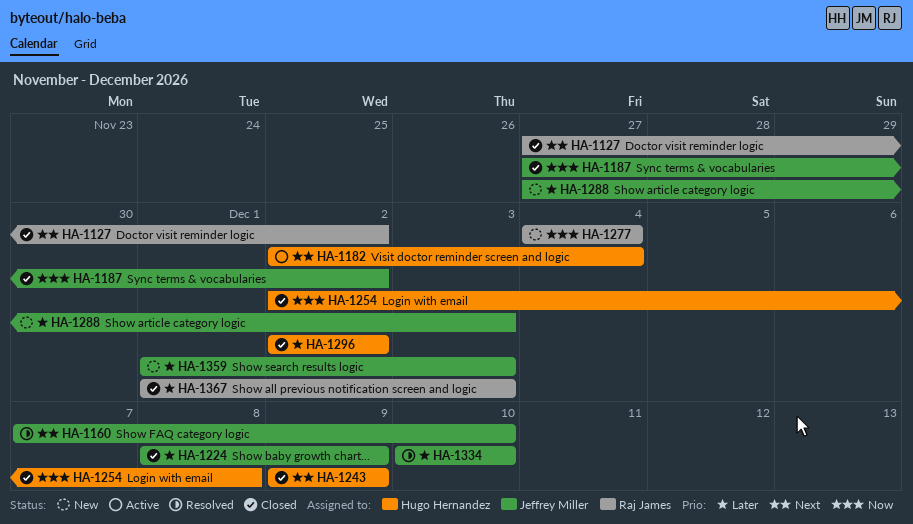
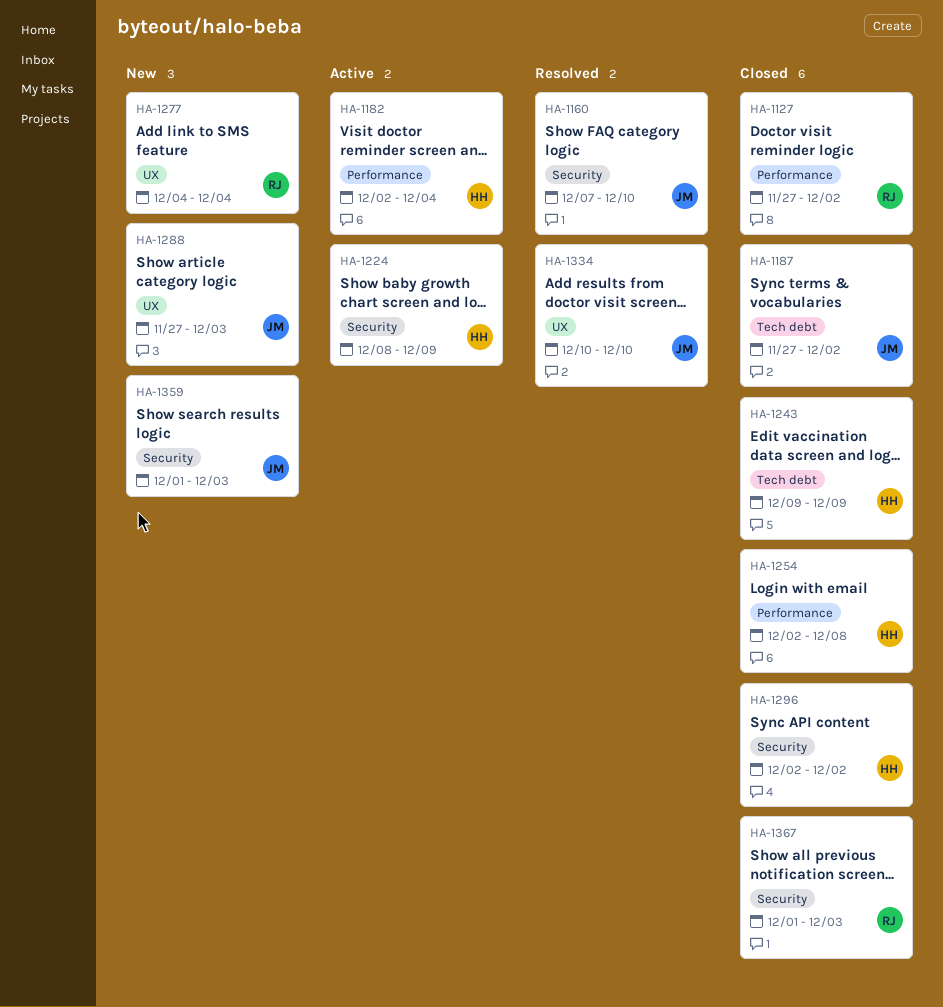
HA-1224, status: Closed -> Active
HA-1224, owner: Jeffrey Miller -> Hugo Hernandez

